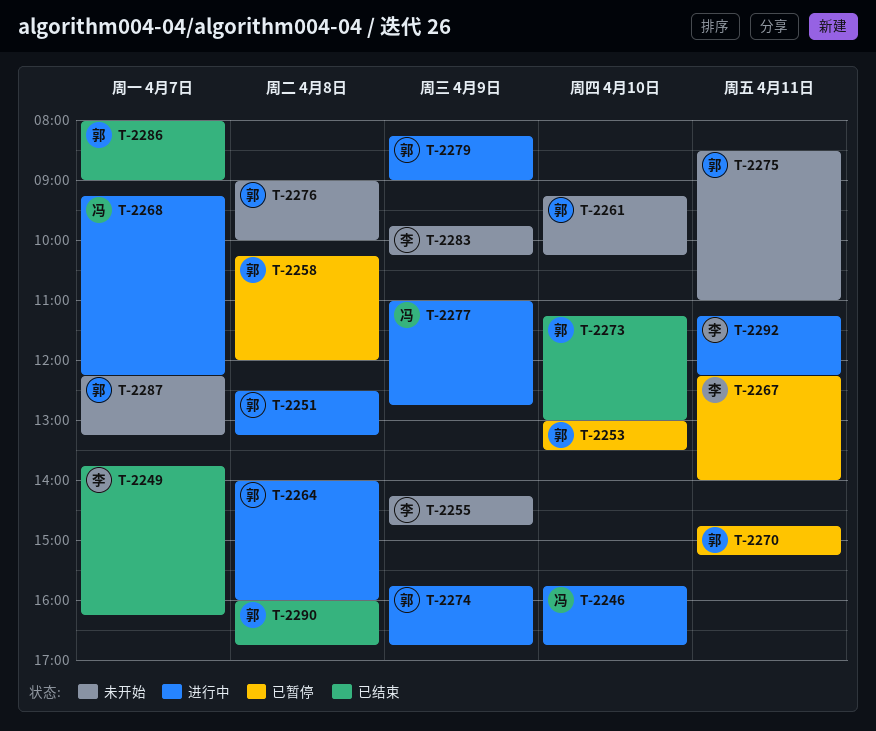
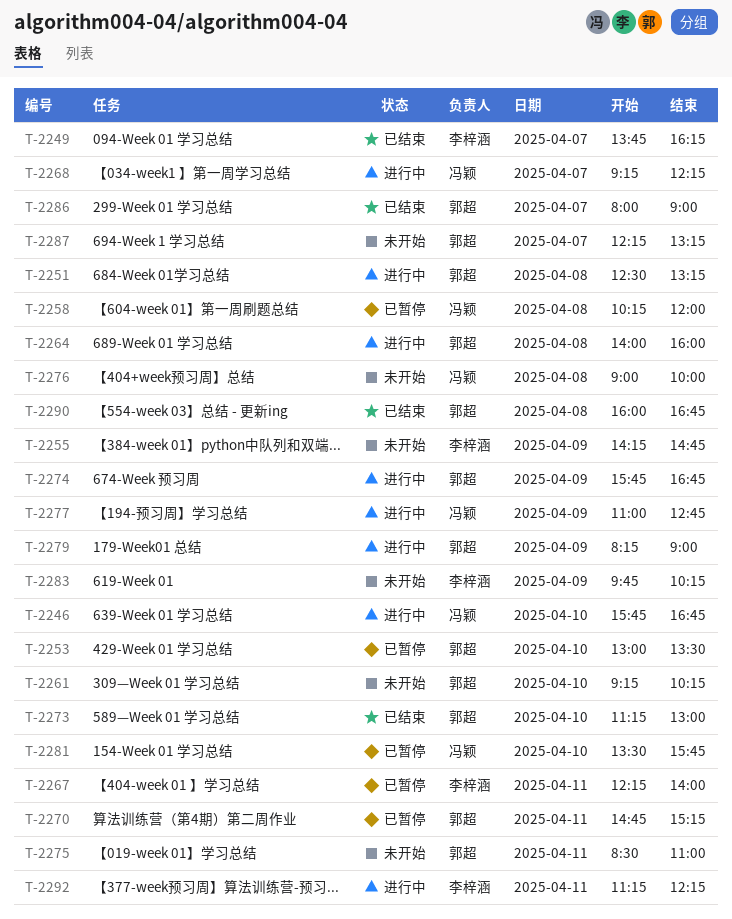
T-2258, owner: 郭超 -> 冯颖
T-2276, owner: 郭超 -> 冯颖
T-2281: none -> present

